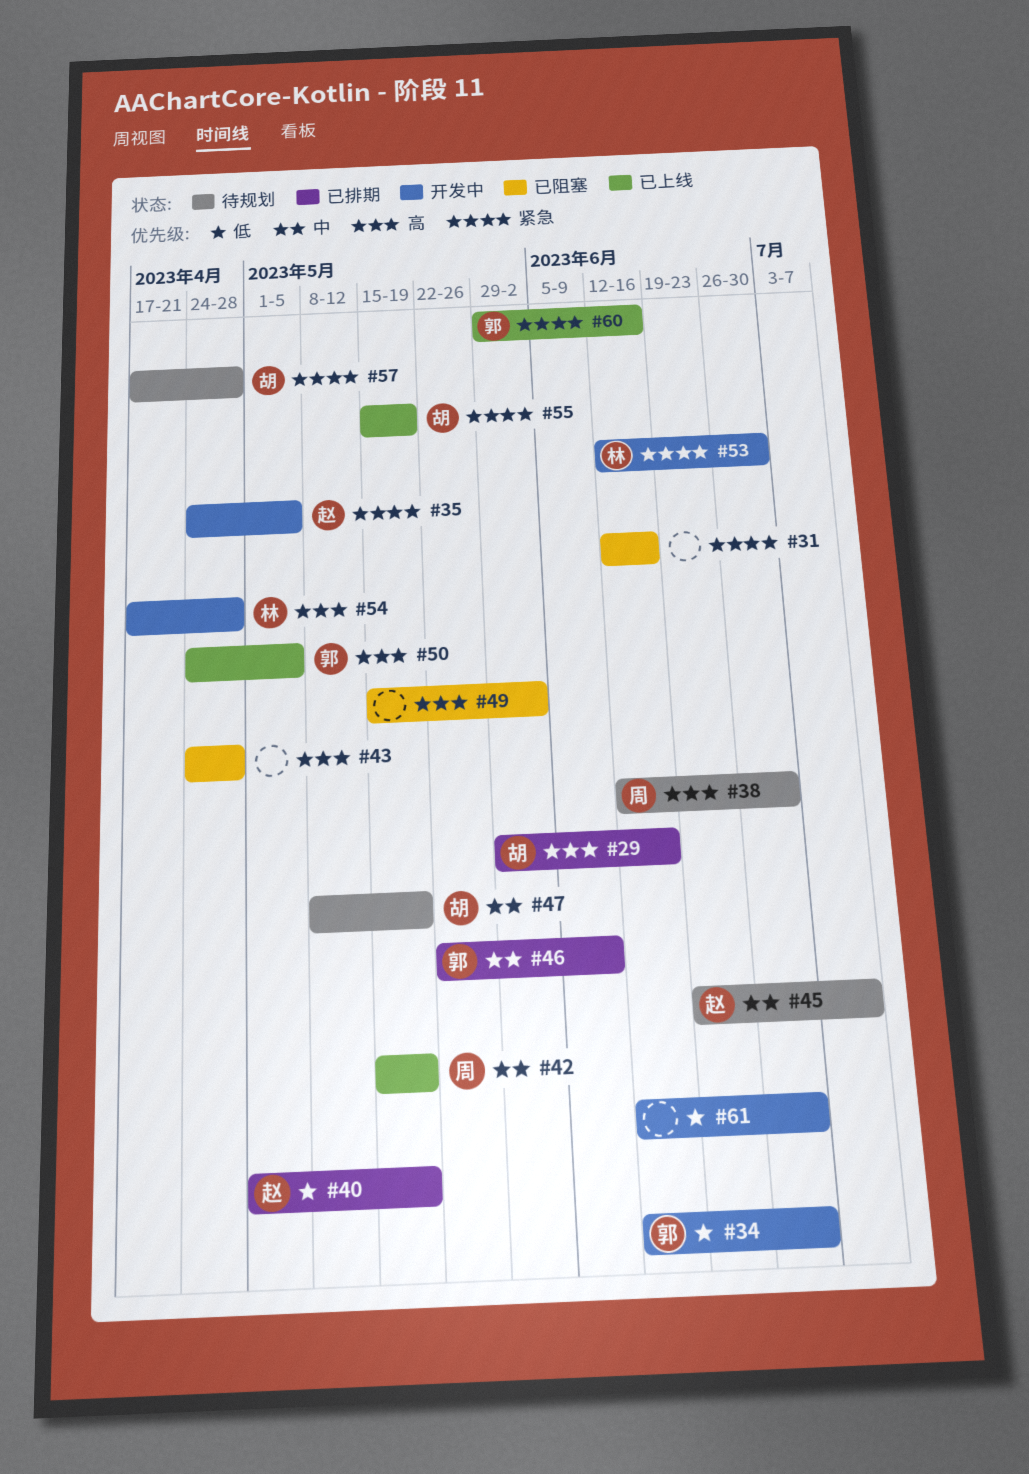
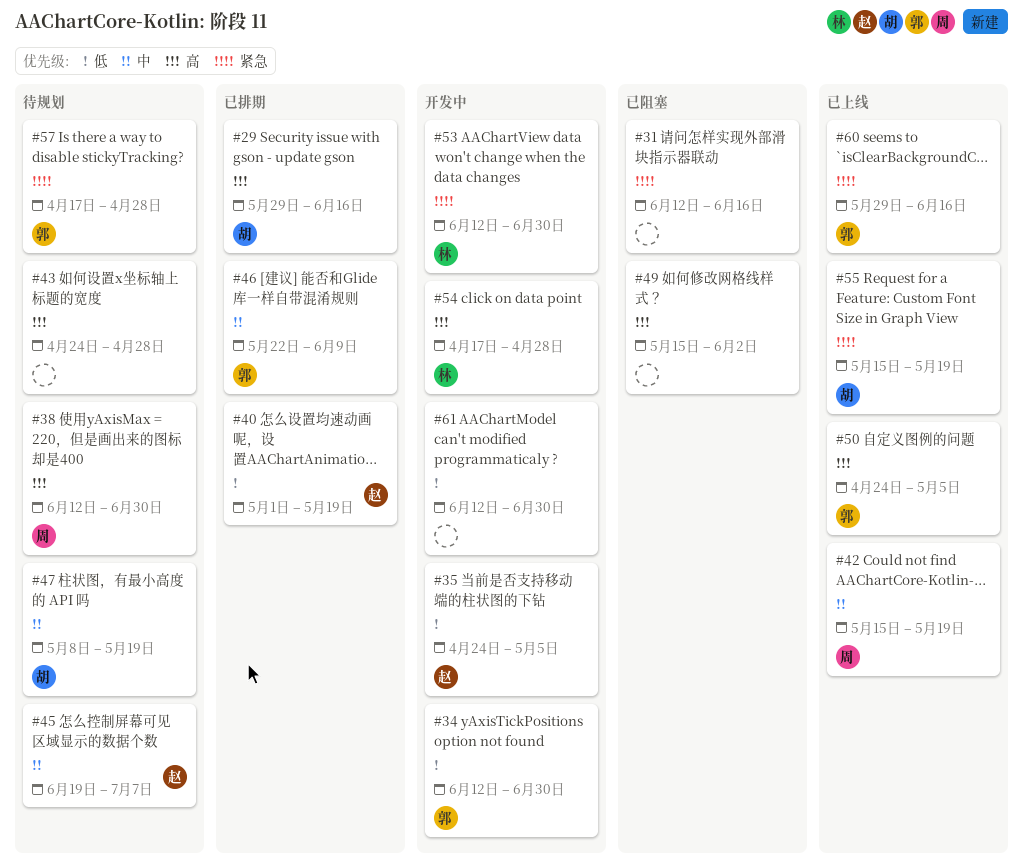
#35, priority: 紧急 -> 低
#43, status: 已阻塞 -> 待规划
#57, owner: 胡 -> 郭

